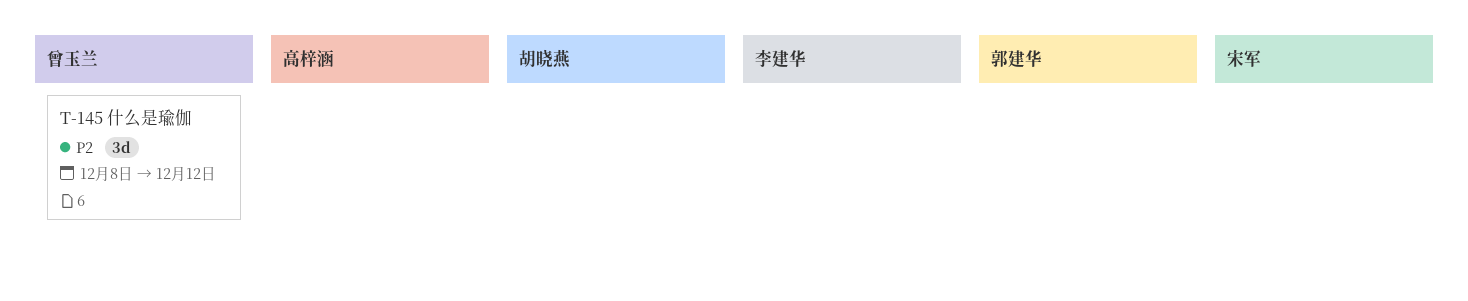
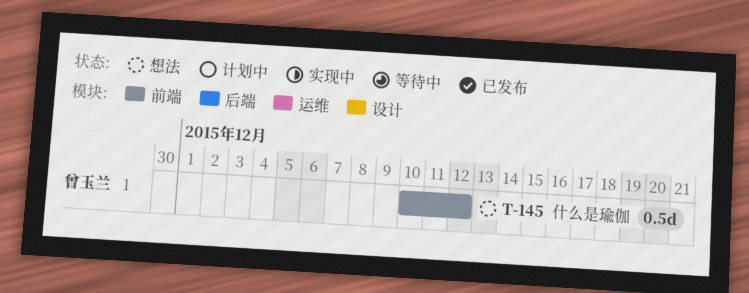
T-145, estimate: 3d -> 0.5d
T-145, start: Dec 8 -> Dec 10

